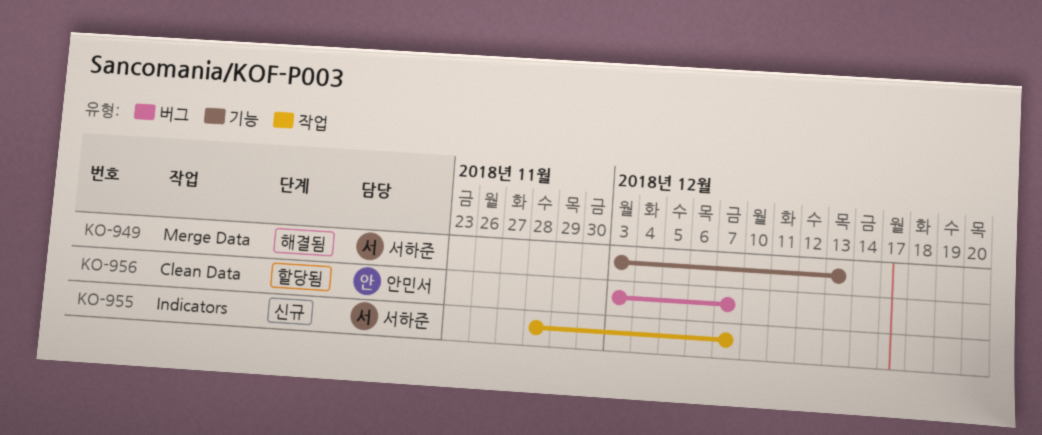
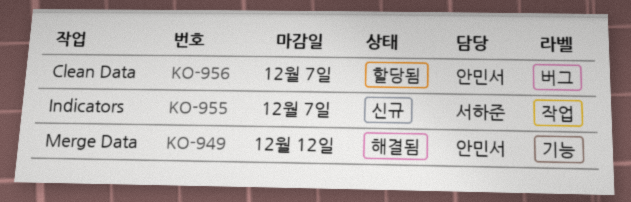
KO-949, owner: 서하준 -> 안민서
KO-949, due: Dec 13 -> Dec 12

